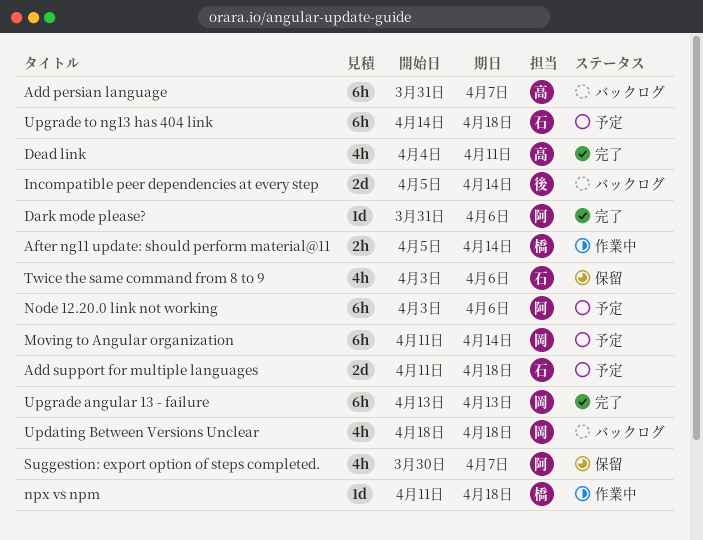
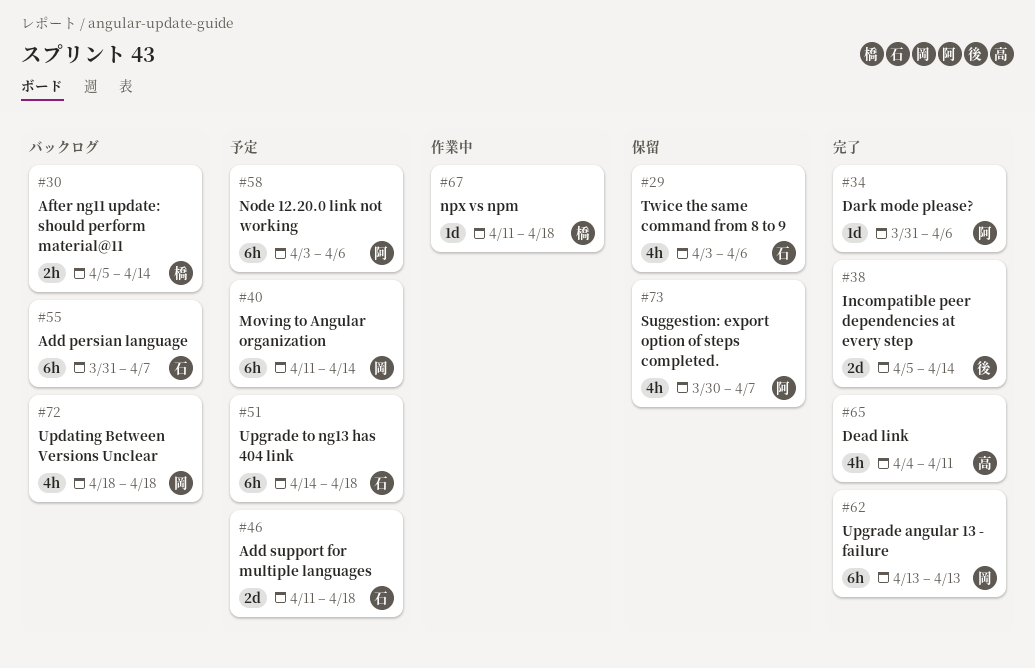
Add persian language, owner: 高 -> 石
After ng11 update: should perform material@11, status: 作業中 -> バックログ
Incompatible peer dependencies at every step, status: バックログ -> 完了

